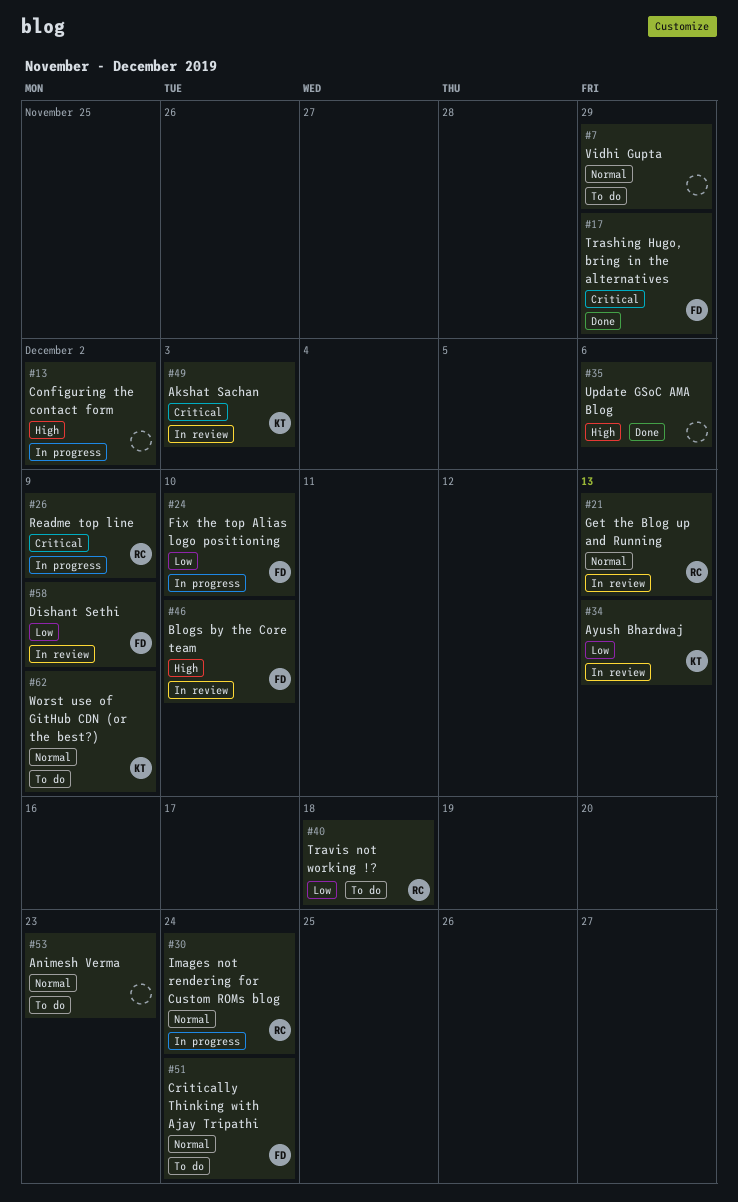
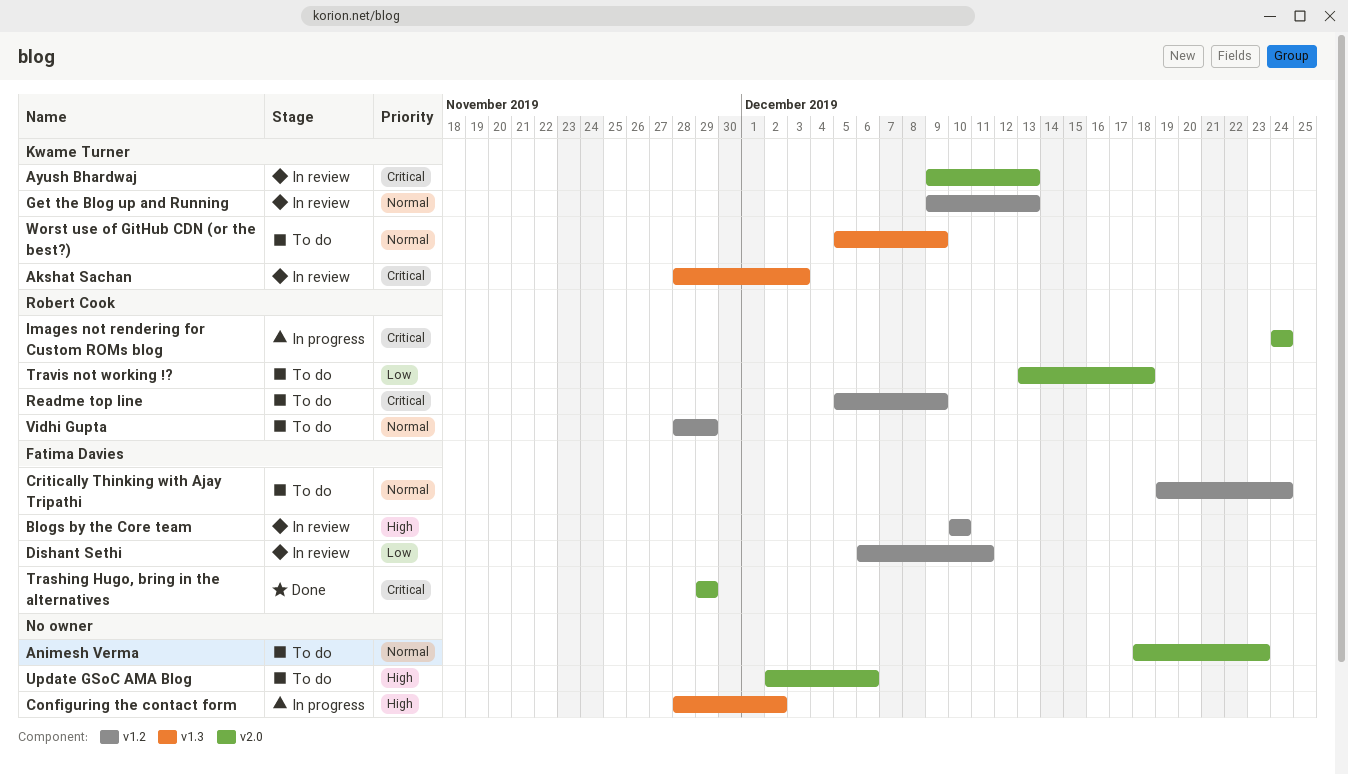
Ayush Bhardwaj, priority: Low -> Critical
Dishant Sethi, due: Dec 9 -> Dec 11
Fix the top Alias logo positioning: present -> none
Get the Blog up and Running, owner: Robert Cook -> Kwame Turner
Images not rendering for Custom ROMs blog, priority: Normal -> Critical
Readme top line, status: In progress -> To do
Update GSoC AMA Blog, status: Done -> To do
Vidhi Gupta, owner: none -> Robert Cook

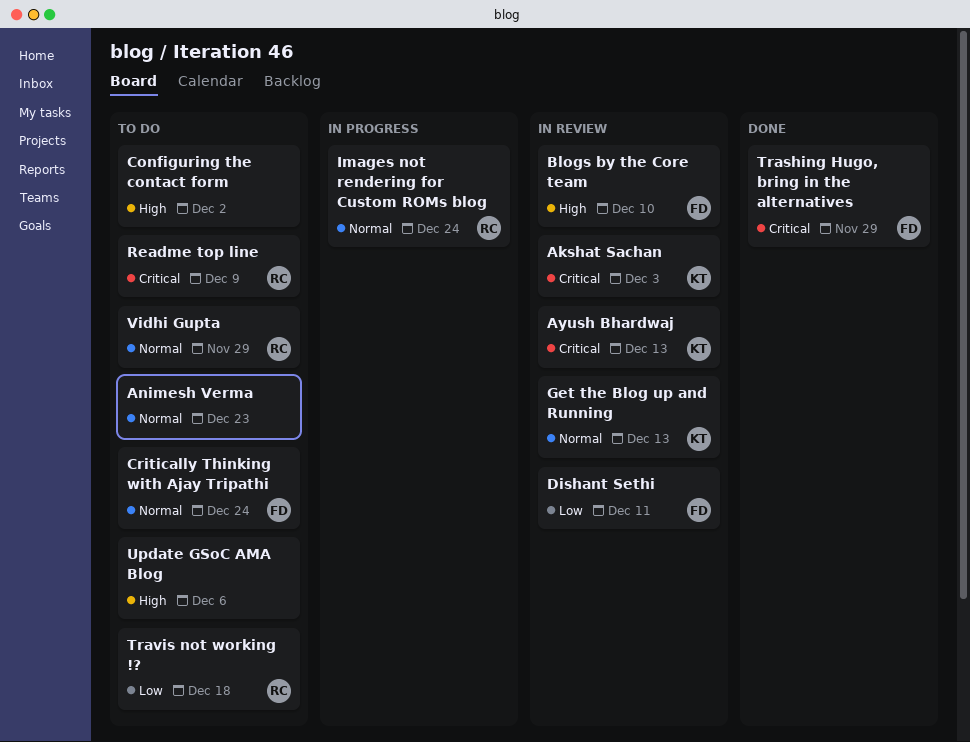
Configuring the contact form, status: In progress -> To do
Images not rendering for Custom ROMs blog, priority: Critical -> Normal
Worst use of GitHub CDN (or the best?): present -> none

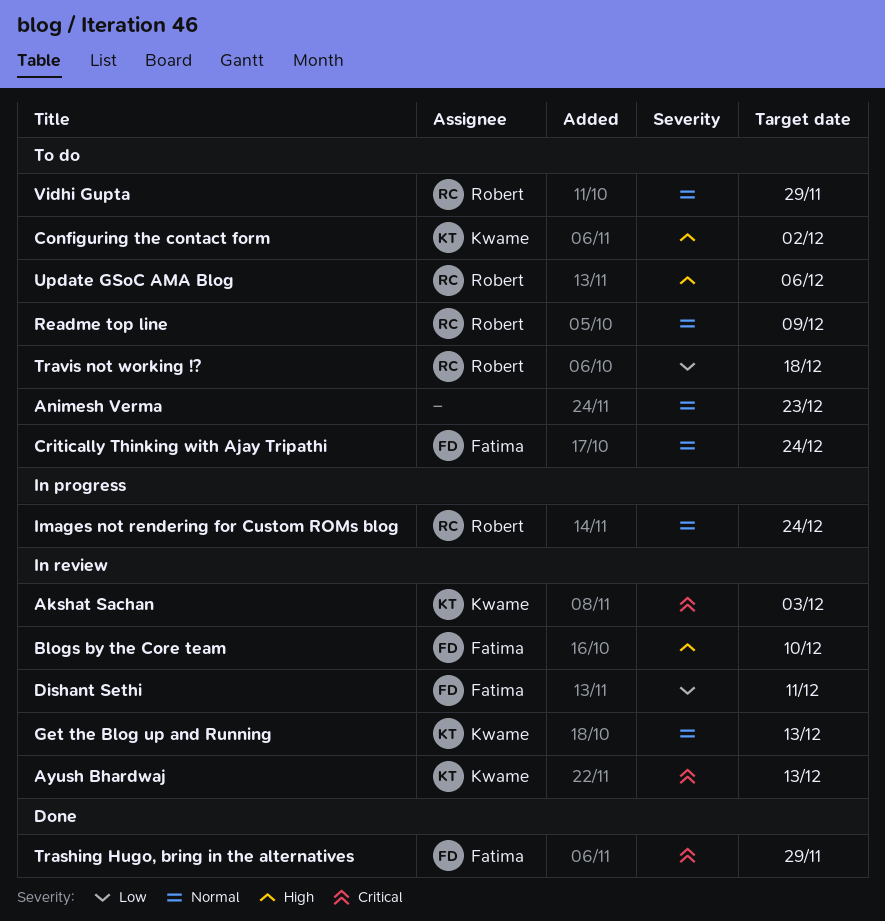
Configuring the contact form, owner: none -> Kwame
Readme top line, priority: Critical -> Normal
Update GSoC AMA Blog, owner: none -> Robert

